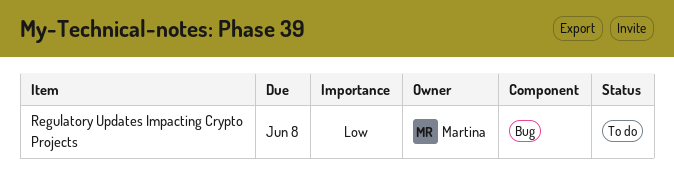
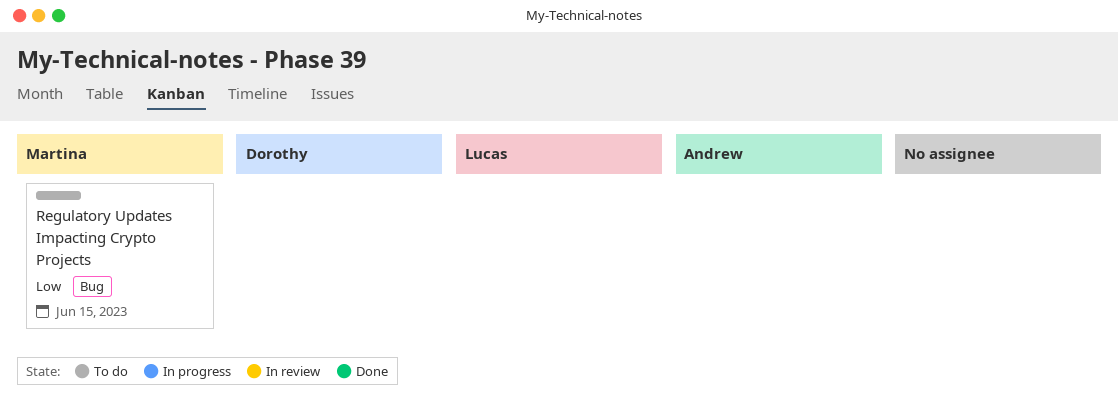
Regulatory Updates Impacting Crypto Projects, due: Jun 8 -> Jun 15

